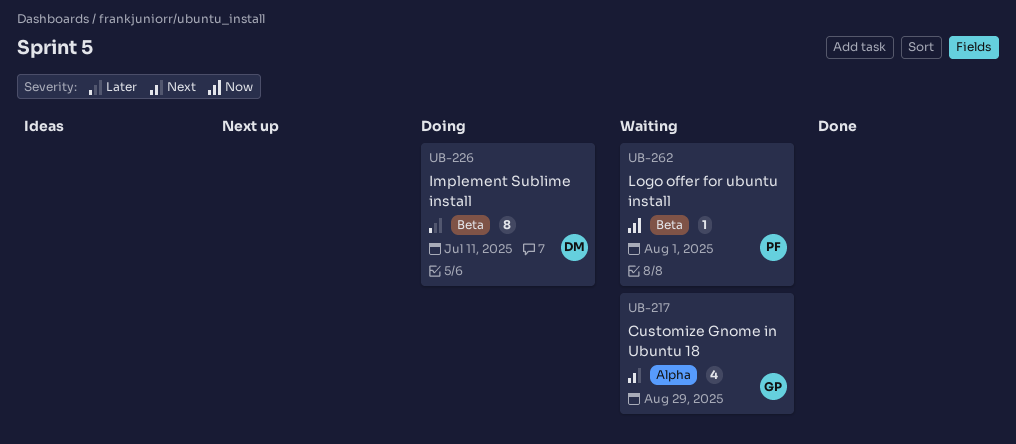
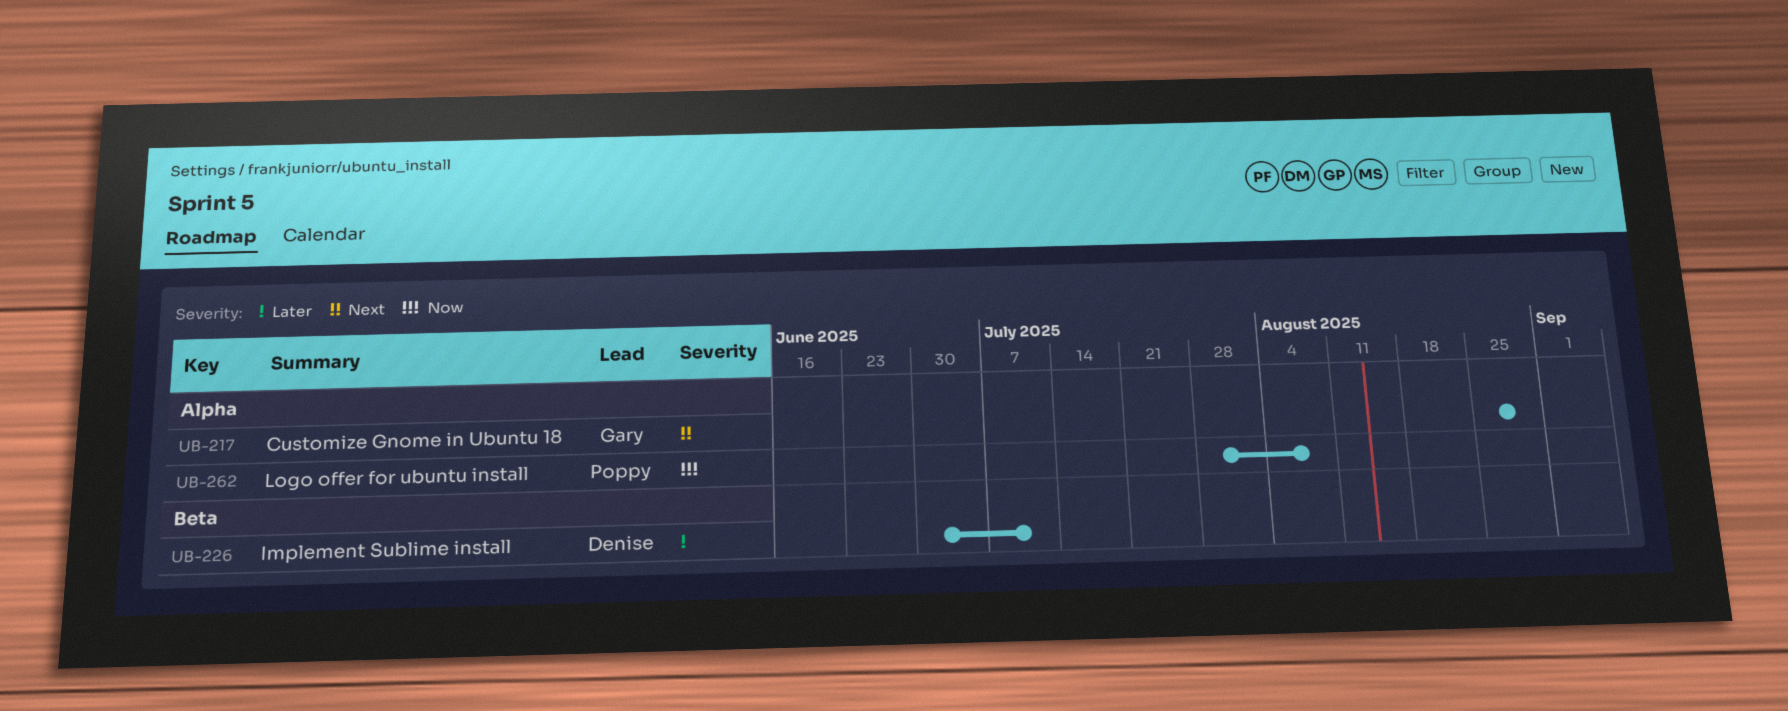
UB-262, label: Beta -> Alpha
UB-262, due: Aug 1 -> Aug 8

